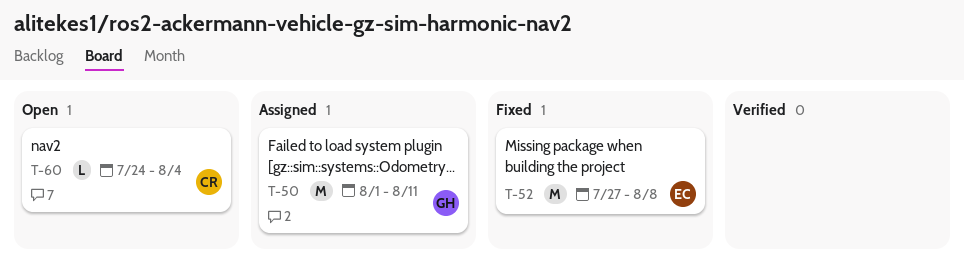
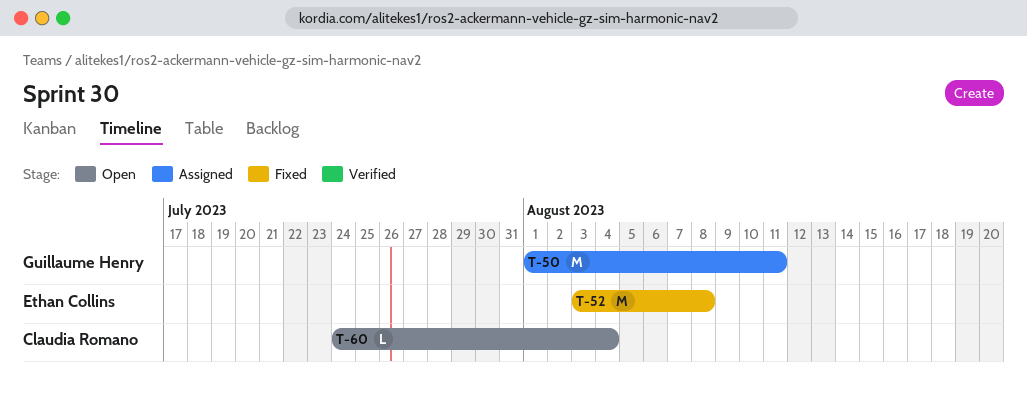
T-52, start: Jul 27 -> Aug 3

